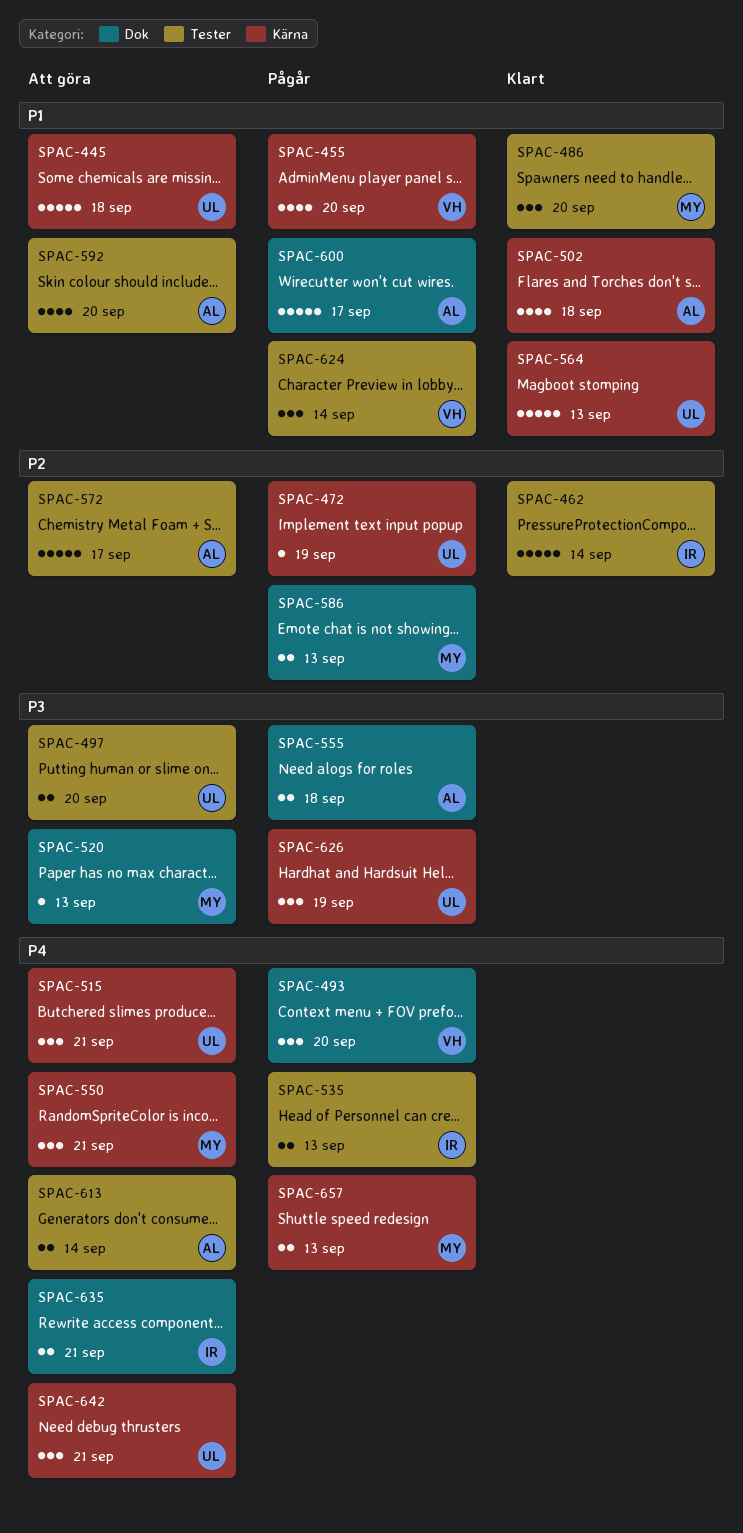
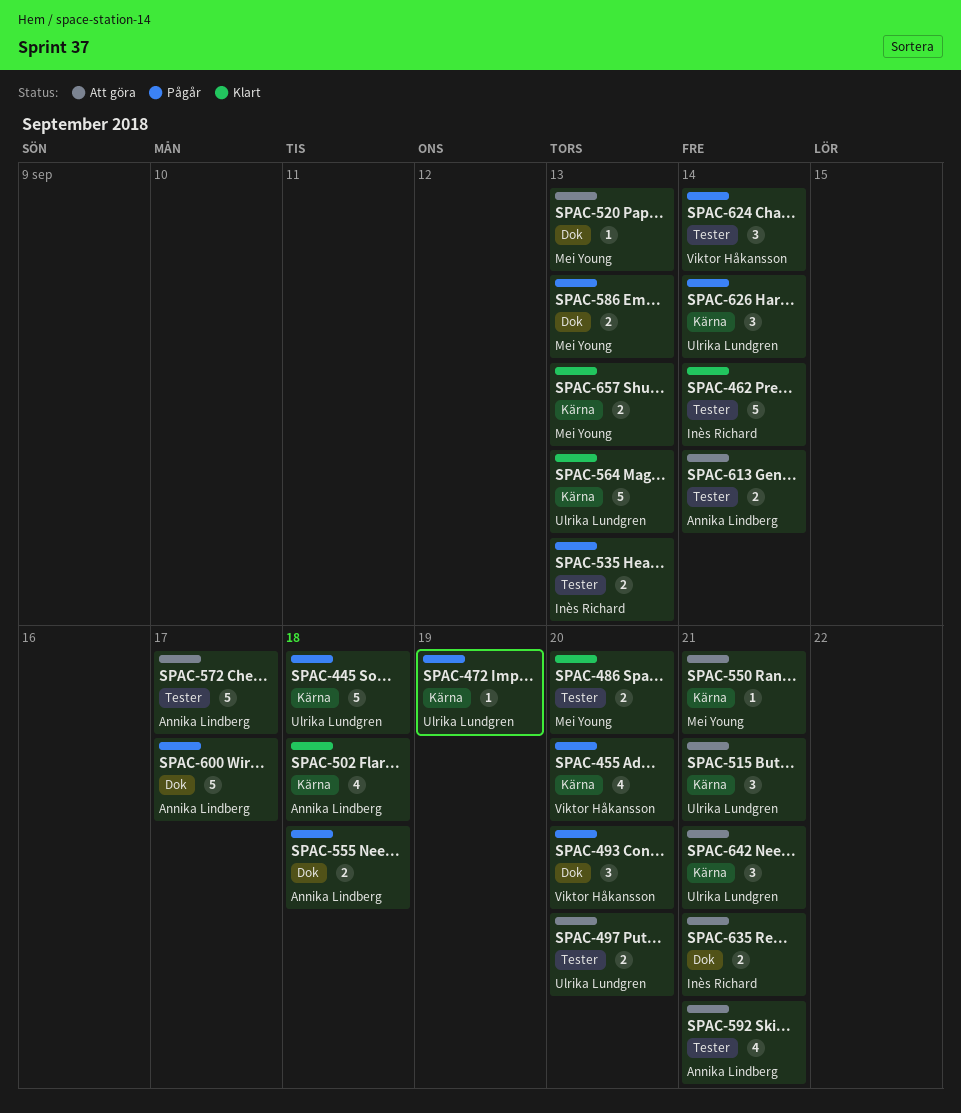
SPAC-445, status: Att göra -> Pågår
SPAC-486, estimate: 3 -> 2
SPAC-550, estimate: 3 -> 1
SPAC-592, due: Sep 20 -> Sep 21
SPAC-626, due: Sep 19 -> Sep 14
SPAC-657, status: Pågår -> Klart

